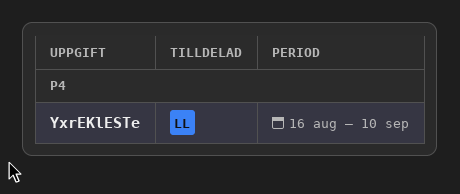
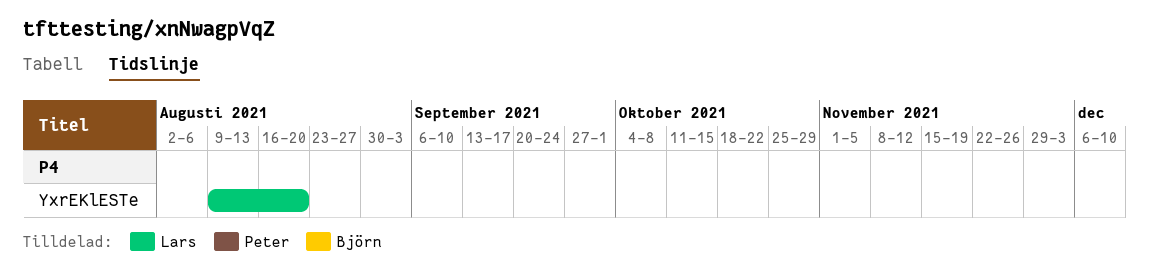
YxrEKlESTe, start: Aug 16 -> Aug 9
YxrEKlESTe, due: Sep 10 -> Aug 20

